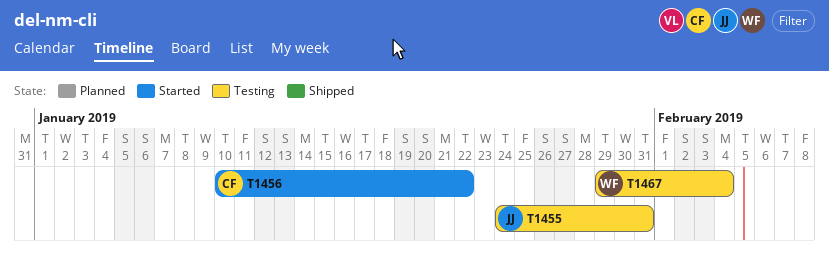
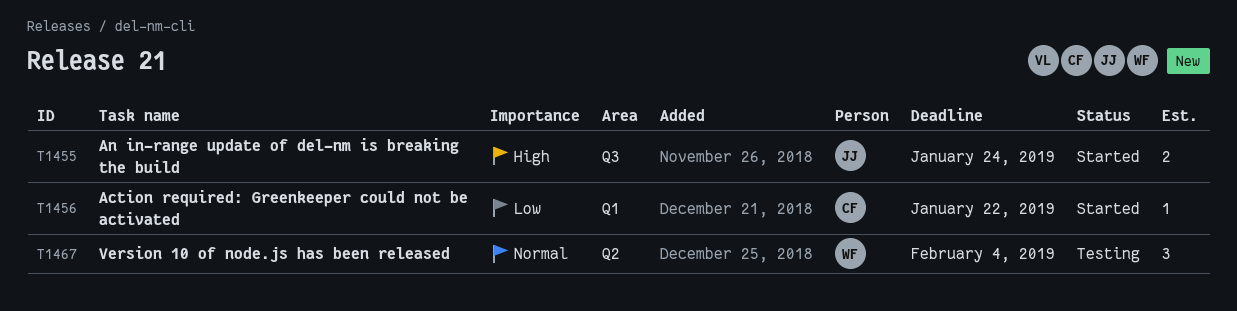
T1455, status: Testing -> Started
T1455, due: Jan 31 -> Jan 24

